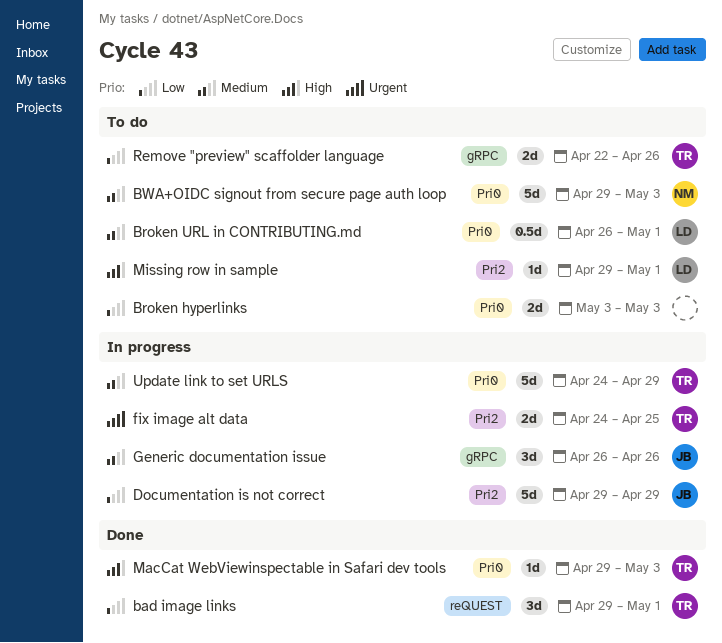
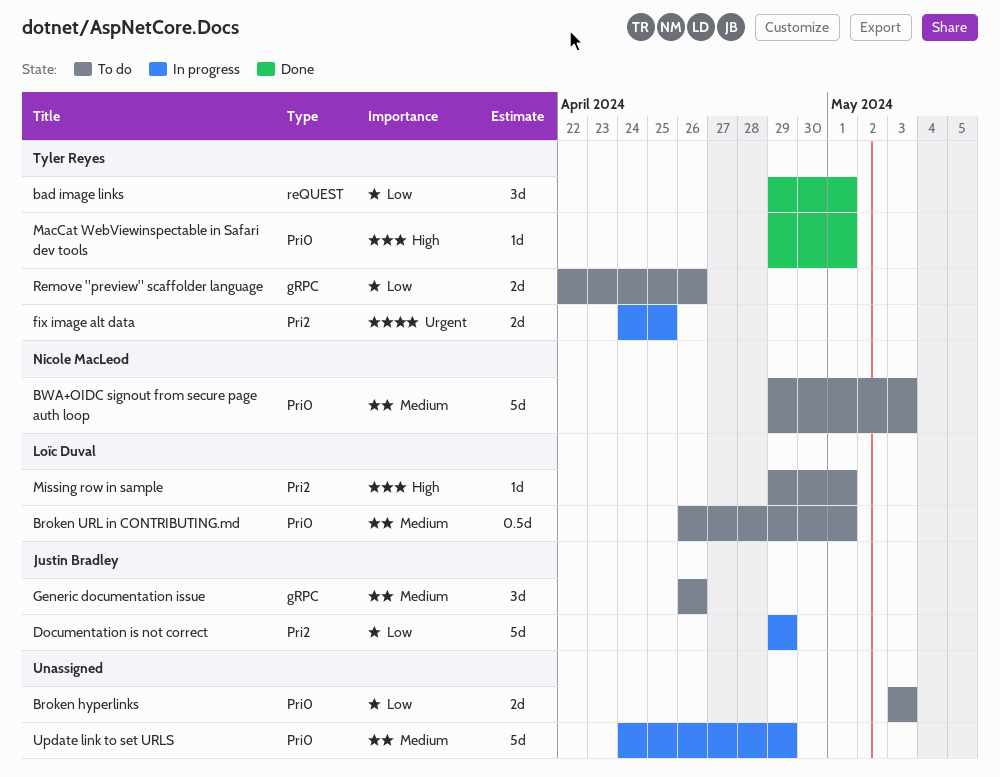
Generic documentation issue, status: In progress -> To do
MacCat WebViewinspectable in Safari dev tools, due: May 3 -> May 1
Update link to set URLS, owner: Tyler Reyes -> none

